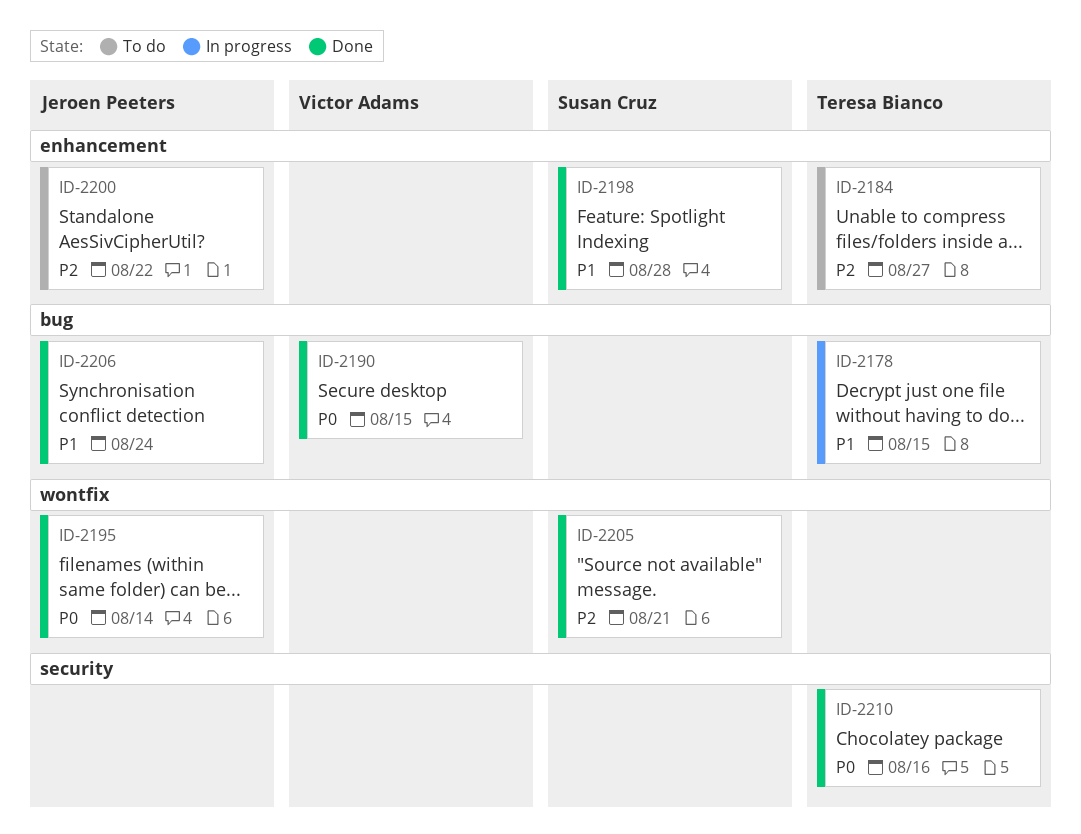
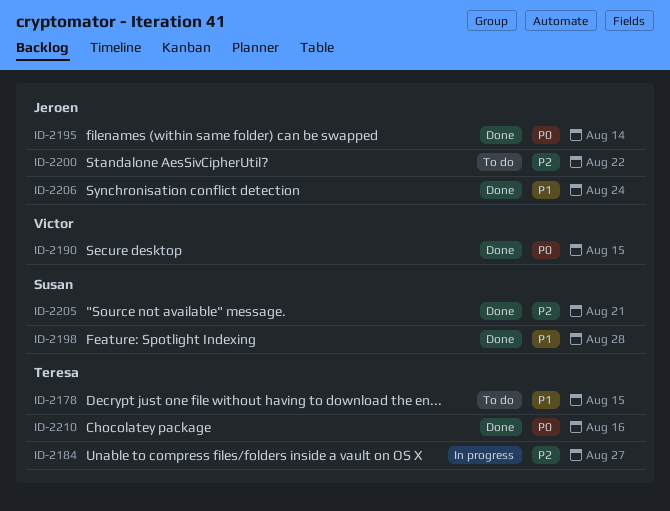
ID-2178, status: In progress -> To do
ID-2184, status: To do -> In progress

